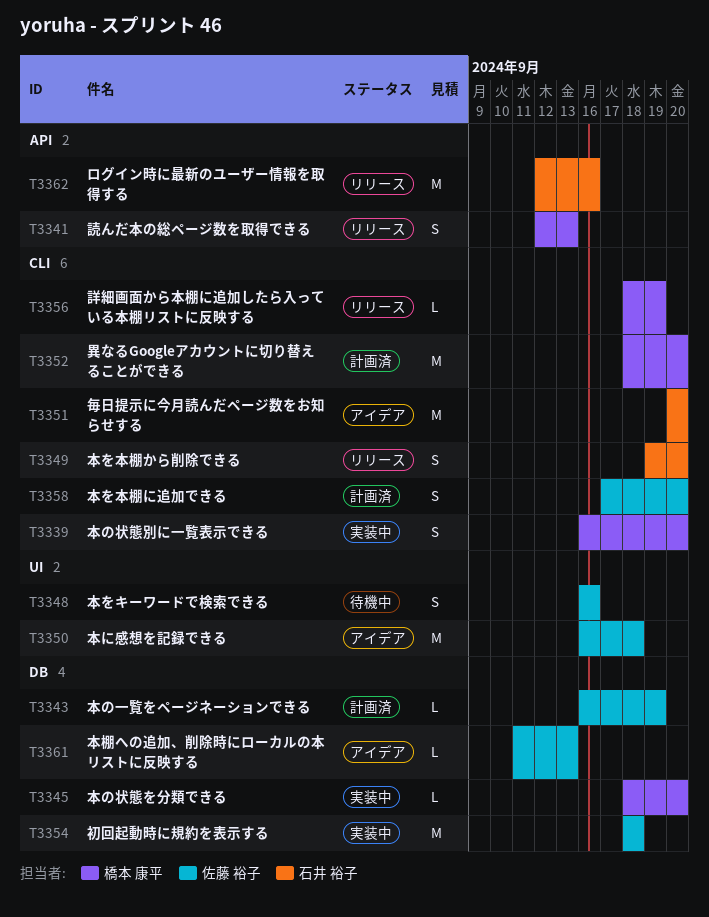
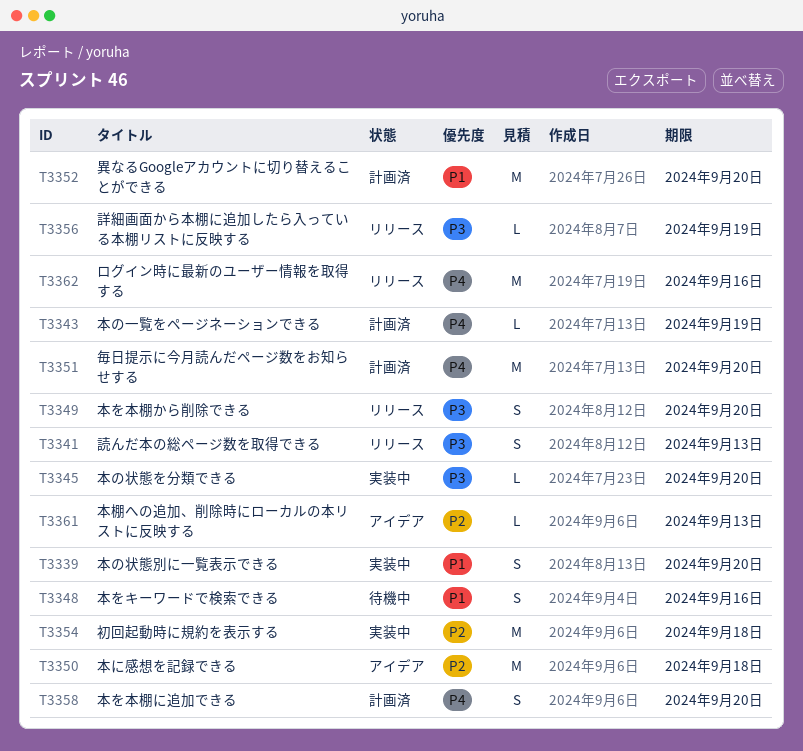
T3351, status: アイデア -> 計画済

